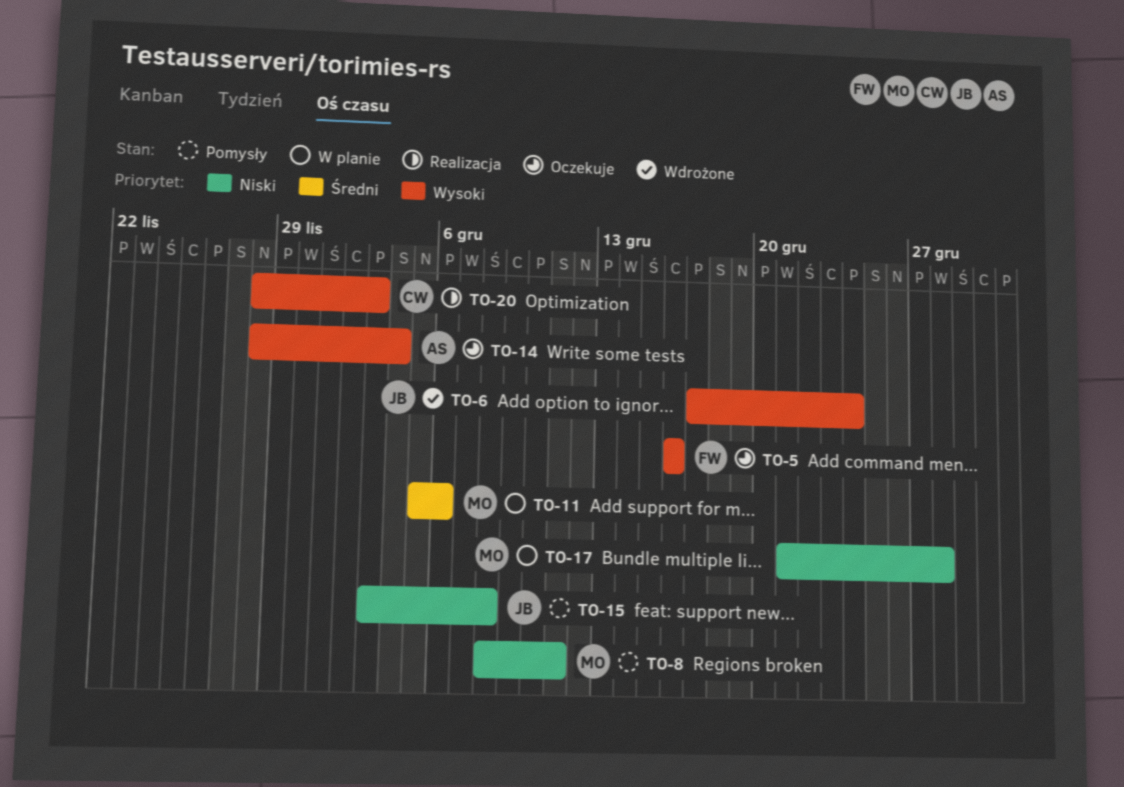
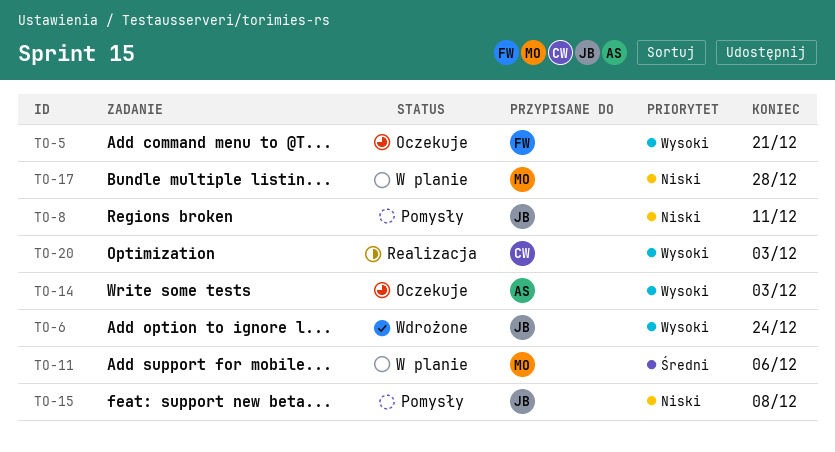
TO-5, due: Dec 16 -> Dec 21
TO-8, owner: MO -> JB
TO-14, due: Dec 4 -> Dec 3

